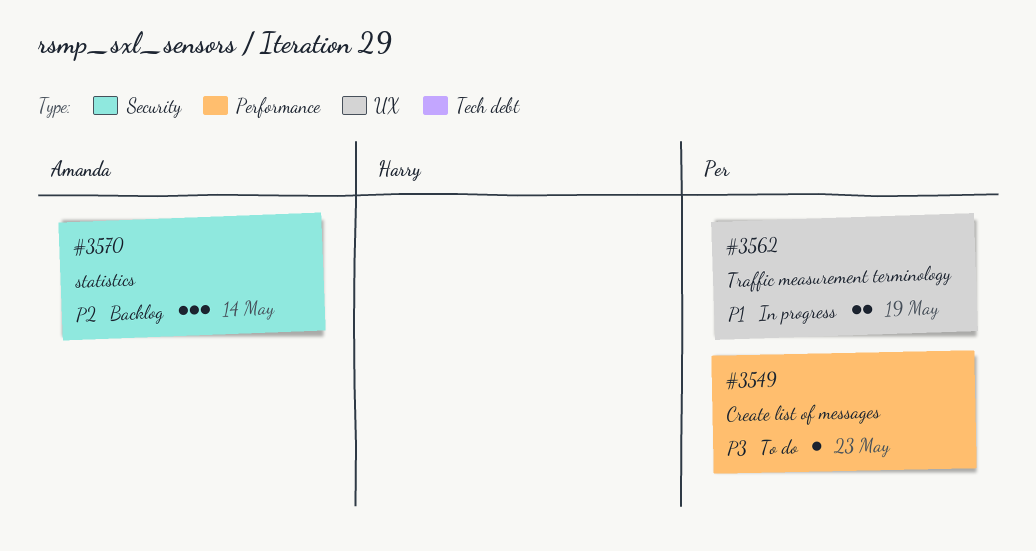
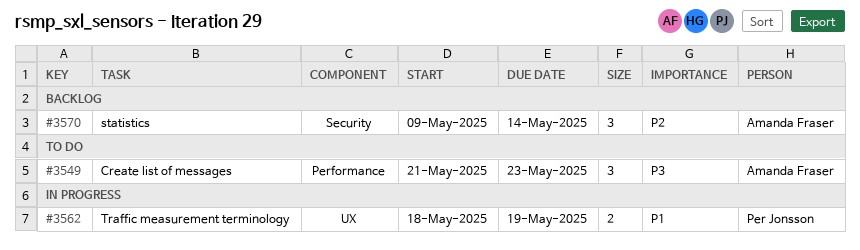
#3549, owner: Per Jonsson -> Amanda Fraser
#3549, estimate: 1 -> 3

